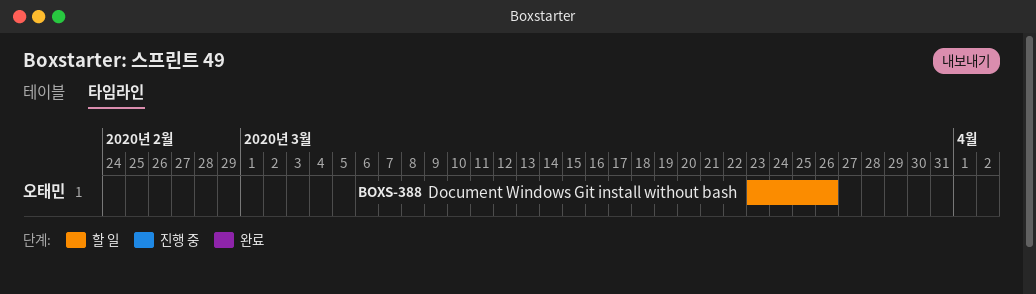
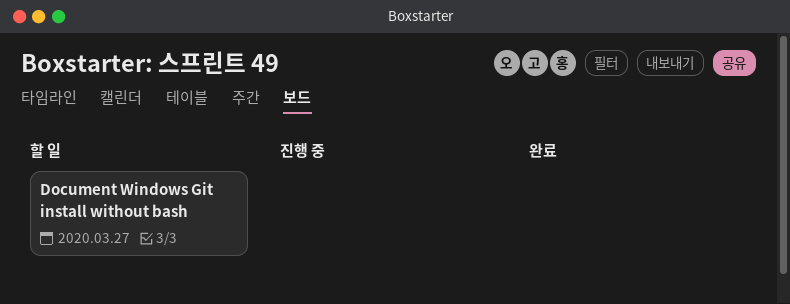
Document Windows Git install without bash, due: Mar 26 -> Mar 27

